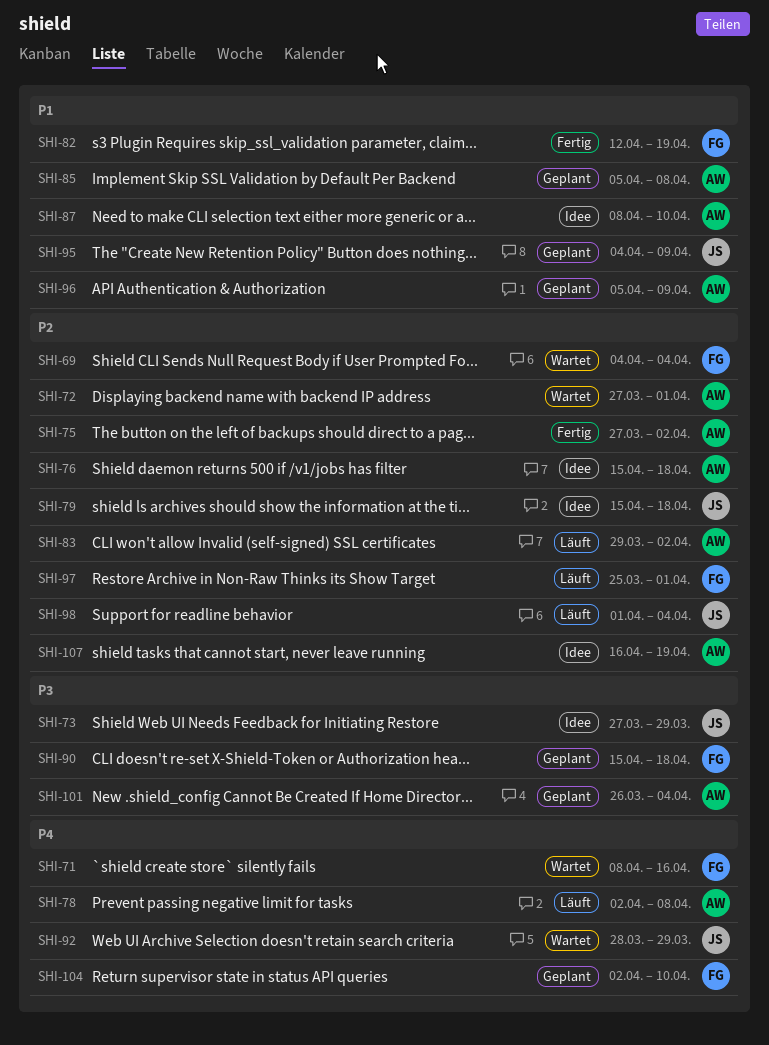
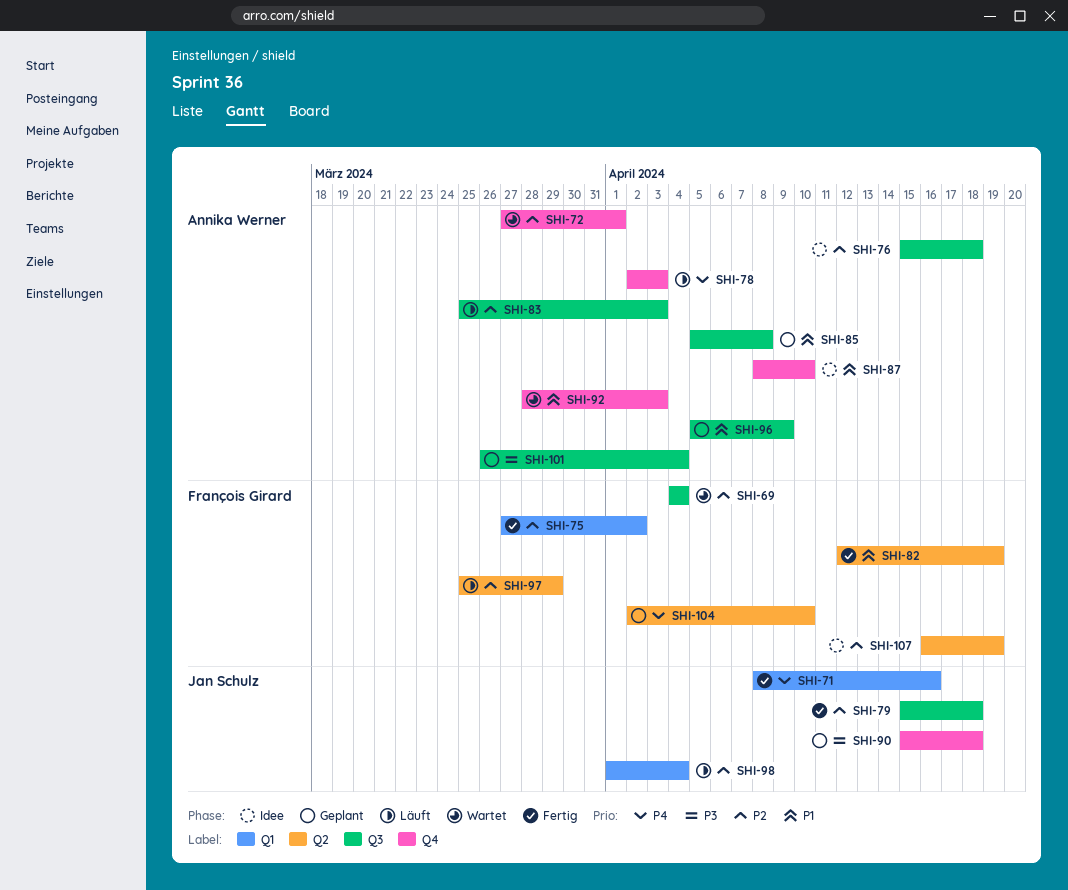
SHI-71, status: Wartet -> Fertig
SHI-71, owner: François Girard -> Jan Schulz
SHI-73: present -> none
SHI-75, owner: Annika Werner -> François Girard
SHI-78, due: Apr 8 -> Apr 3
SHI-79, status: Idee -> Fertig
SHI-83, start: Mar 29 -> Mar 25
SHI-83, due: Apr 2 -> Apr 3
SHI-90, owner: François Girard -> Jan Schulz
SHI-92, owner: Jan Schulz -> Annika Werner
SHI-92, priority: P4 -> P1
SHI-92, due: Mar 29 -> Apr 3
SHI-95: present -> none
SHI-97, due: Apr 1 -> Mar 29
SHI-107, owner: Annika Werner -> François Girard

